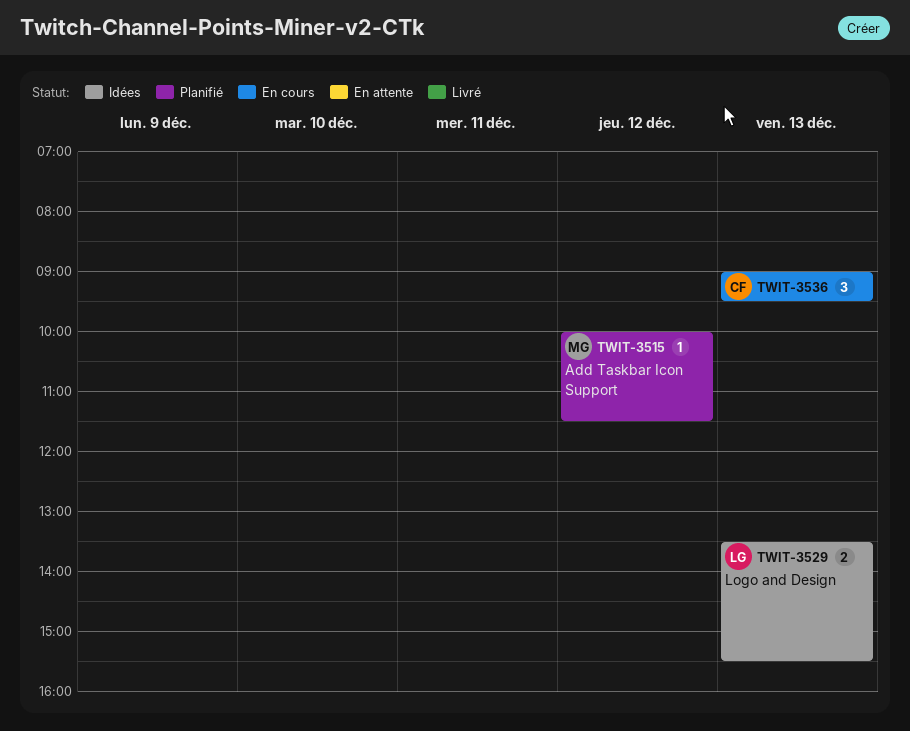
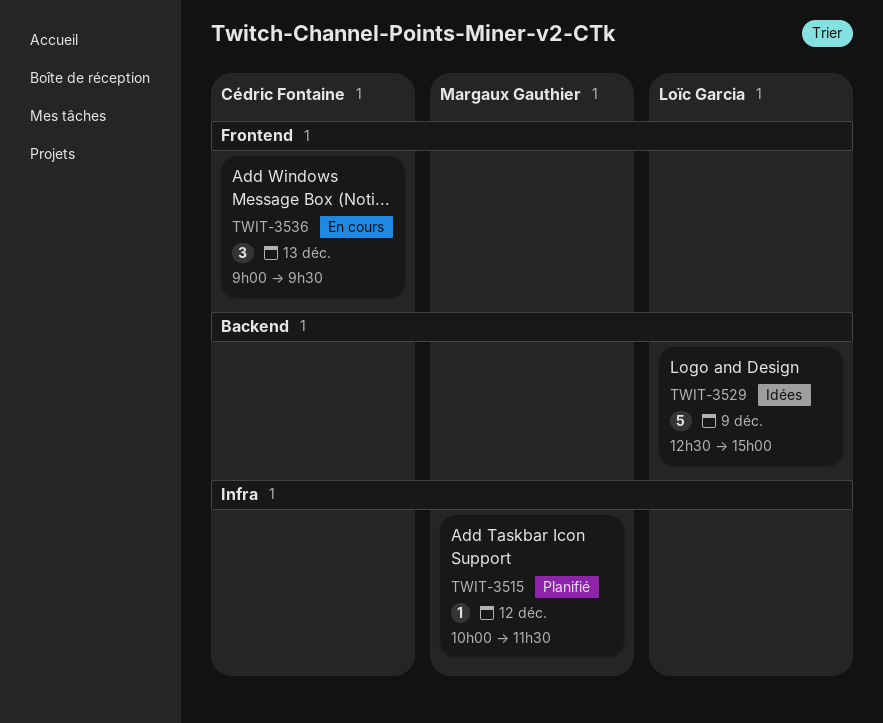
TWIT-3529, estimate: 2 -> 5
TWIT-3529, day: Dec 13 -> Dec 9
TWIT-3529, begins: 13:30 -> 12:30
TWIT-3529, ends: 15:30 -> 15:00

